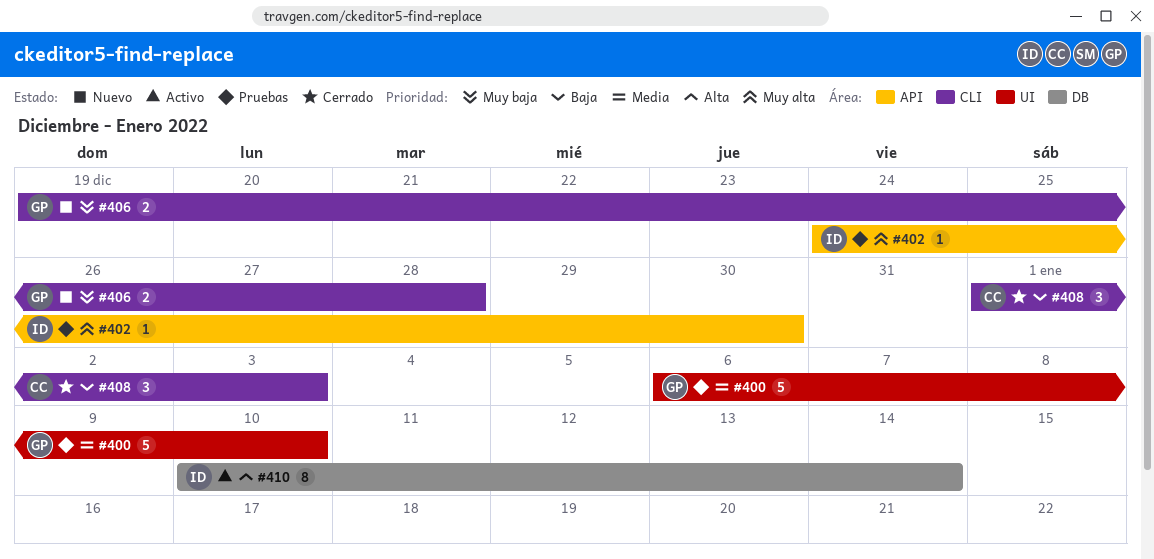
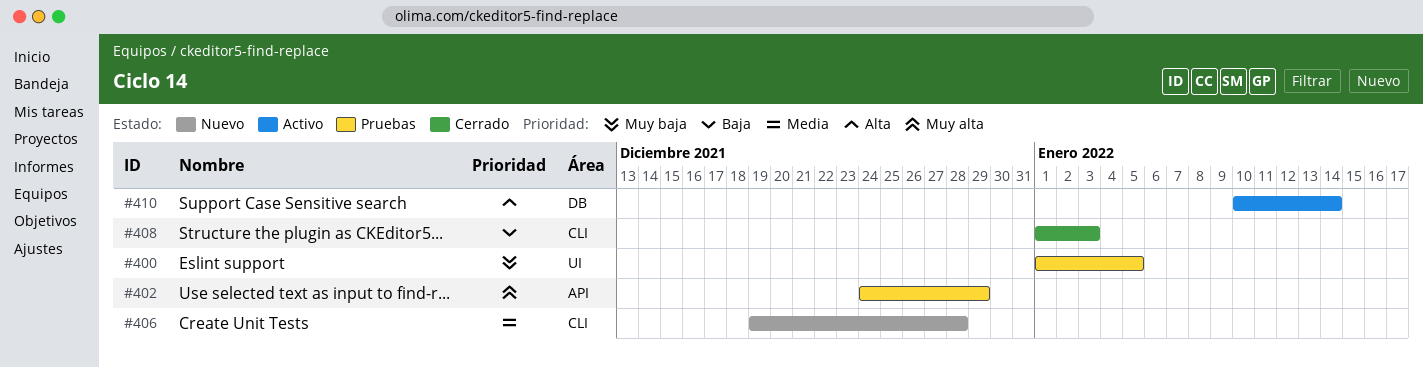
#400, priority: Media -> Muy baja
#400, start: Jan 6 -> Jan 1
#400, due: Jan 10 -> Jan 5
#402, due: Dec 30 -> Dec 29
#406, priority: Muy baja -> Media

